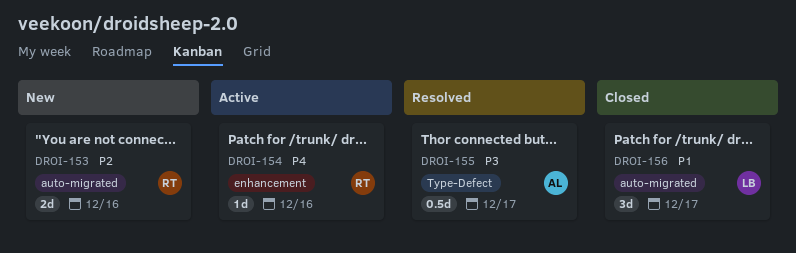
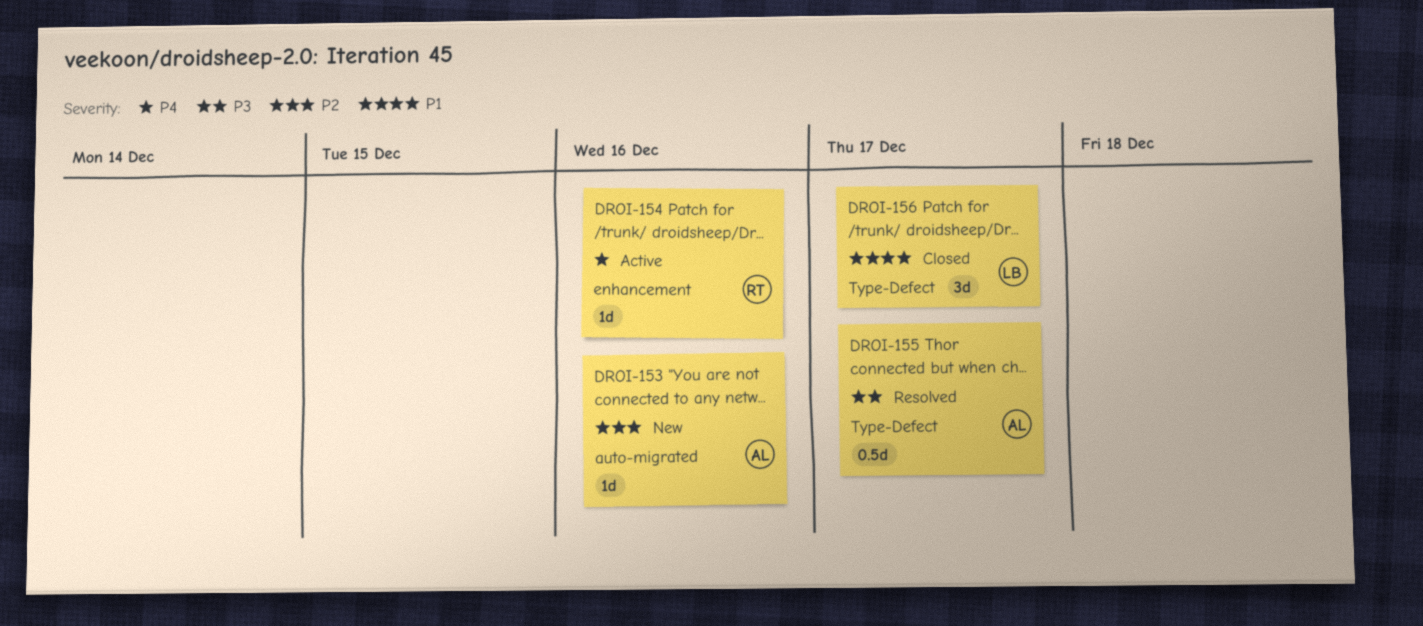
DROI-153, owner: RT -> AL
DROI-153, estimate: 2d -> 1d
DROI-156, label: auto-migrated -> Type-Defect

